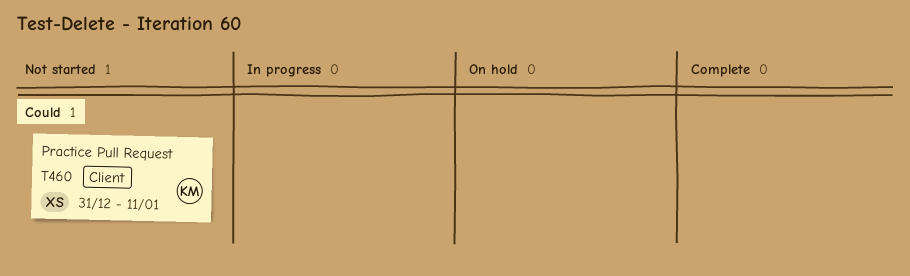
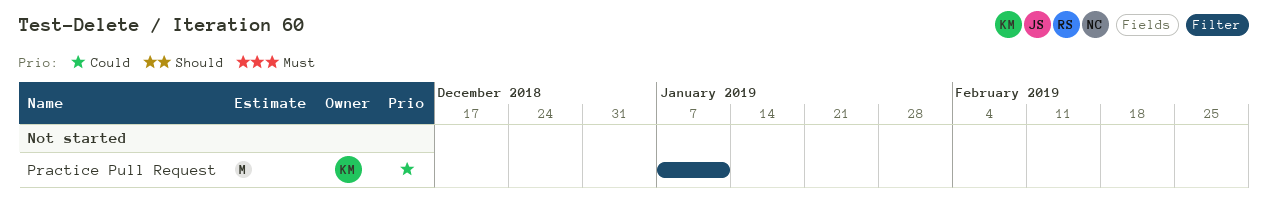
Practice Pull Request, estimate: XS -> M
Practice Pull Request, start: Dec 31 -> Jan 7

